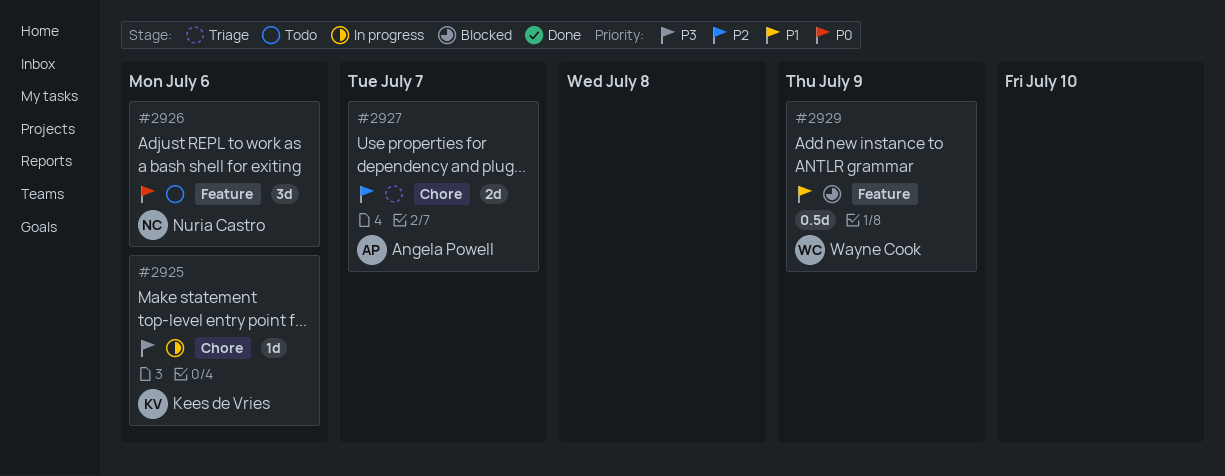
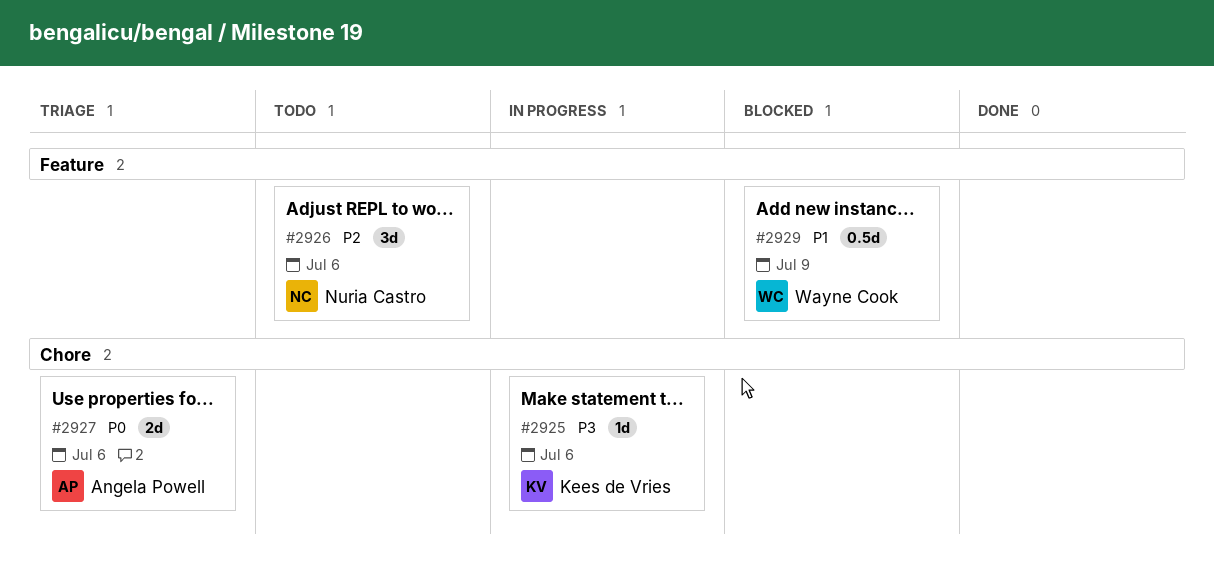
#2926, priority: P0 -> P2
#2927, priority: P2 -> P0
#2927, due: Jul 7 -> Jul 6

